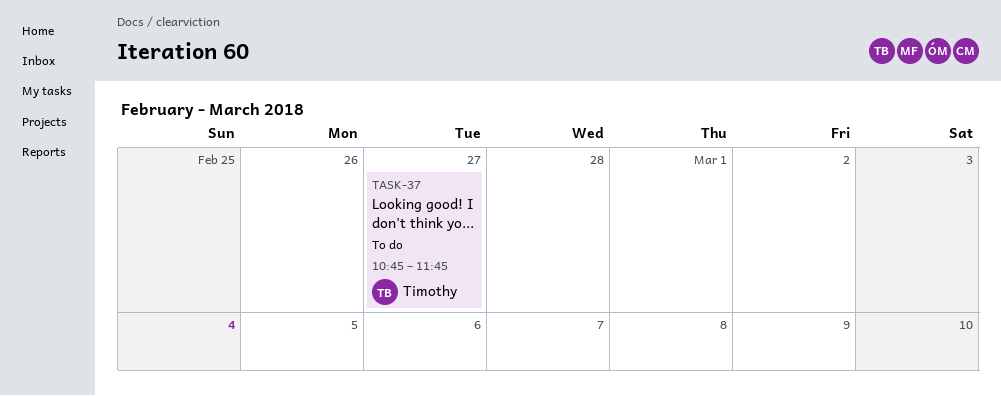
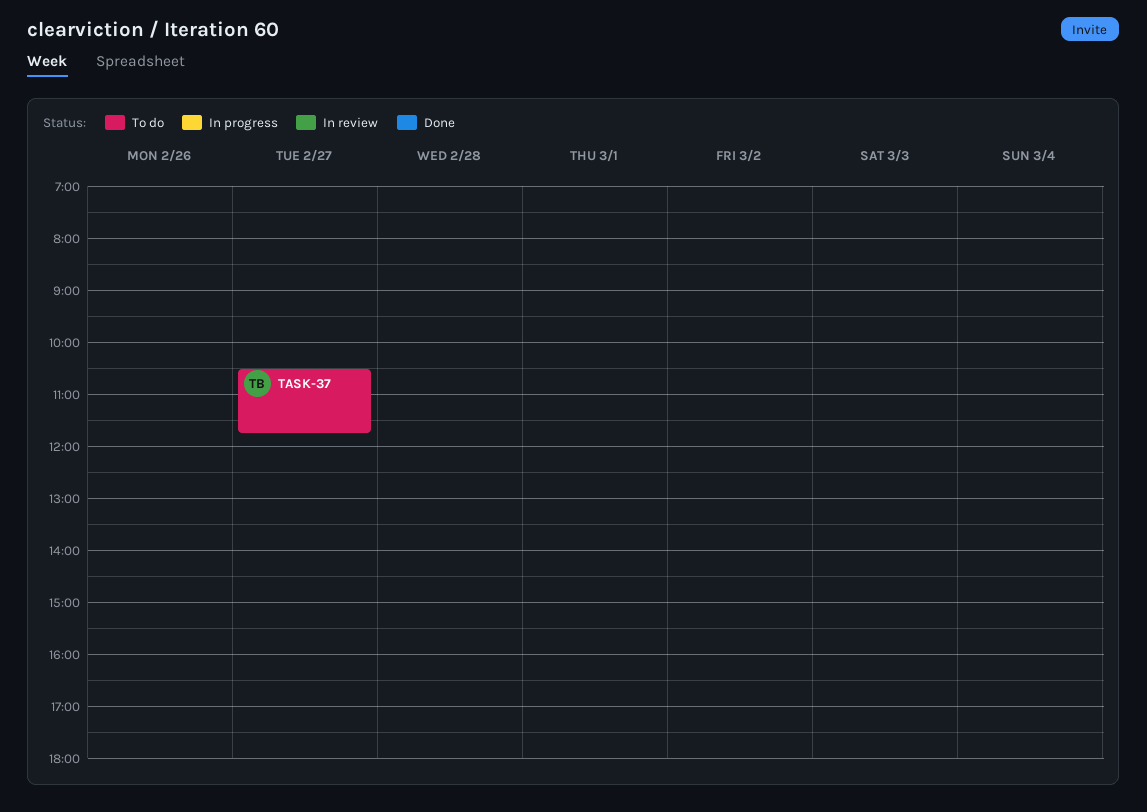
TASK-37, begins: 10:45 -> 10:30

